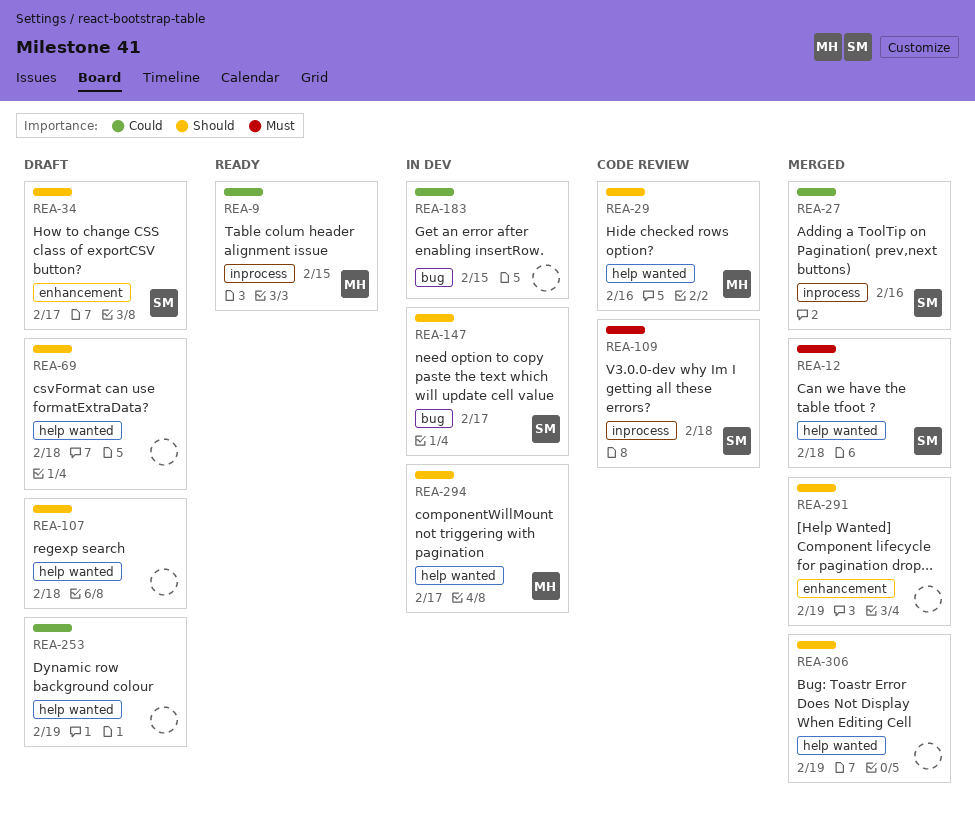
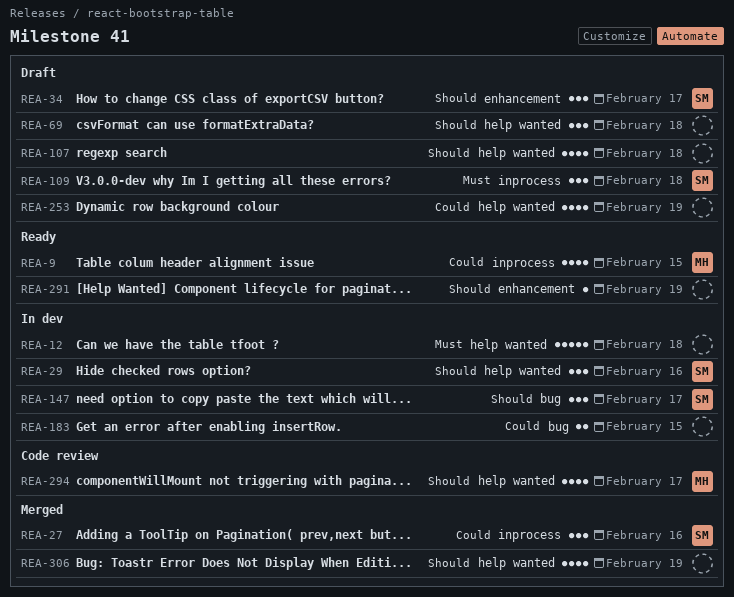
REA-12, status: Merged -> In dev
REA-12, owner: SM -> none
REA-29, status: Code review -> In dev
REA-29, owner: MH -> SM
REA-109, status: Code review -> Draft
REA-291, status: Merged -> Ready
REA-294, status: In dev -> Code review

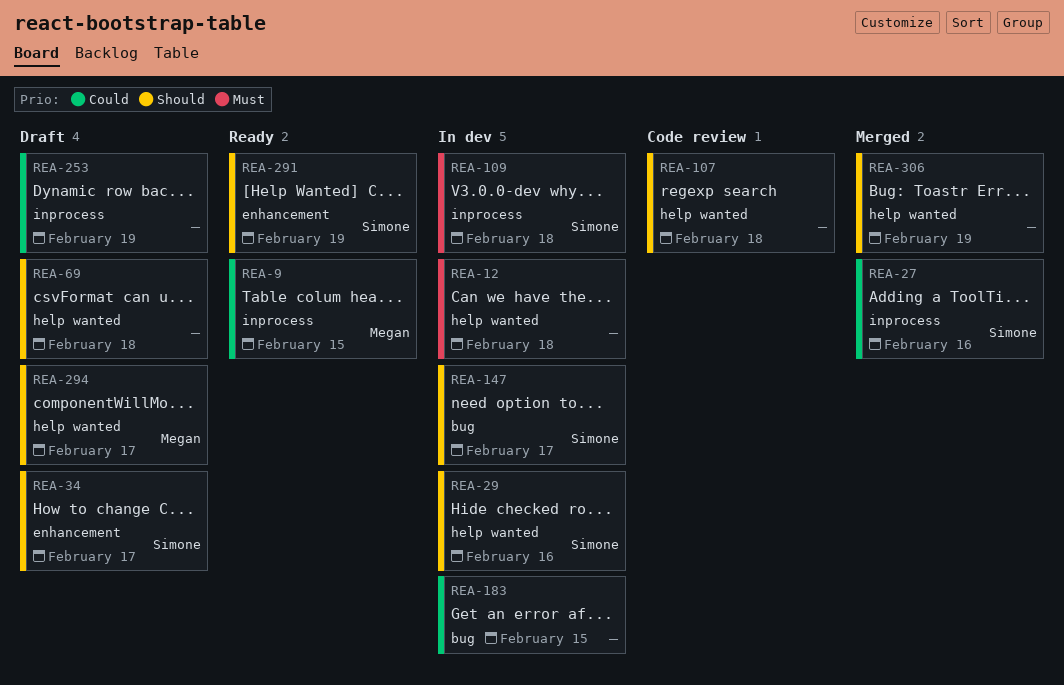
REA-107, status: Draft -> Code review
REA-109, status: Draft -> In dev
REA-253, label: help wanted -> inprocess
REA-291, owner: none -> Simone
REA-294, status: Code review -> Draft

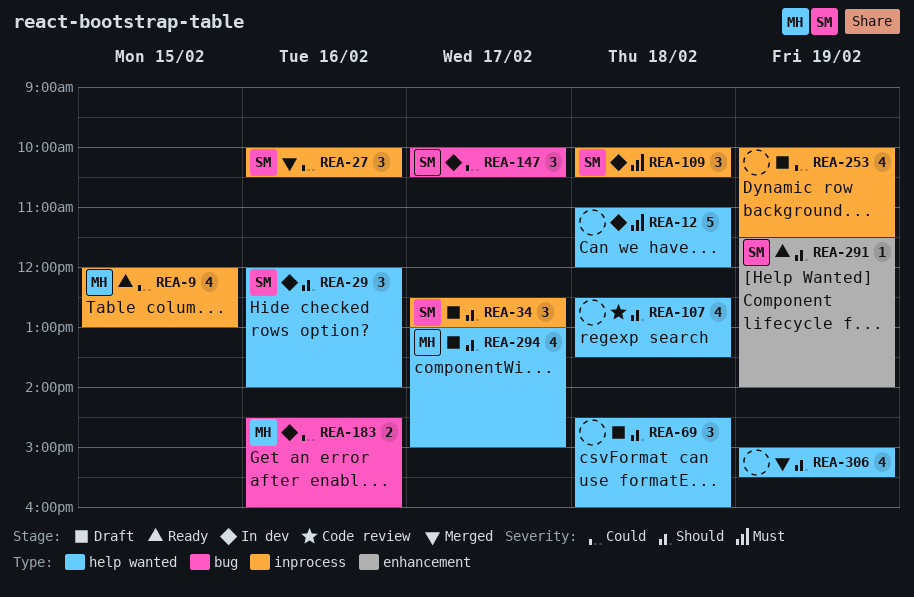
REA-34, label: enhancement -> inprocess
REA-147, priority: Should -> Could
REA-183, owner: none -> Megan
REA-183, day: Feb 15 -> Feb 16

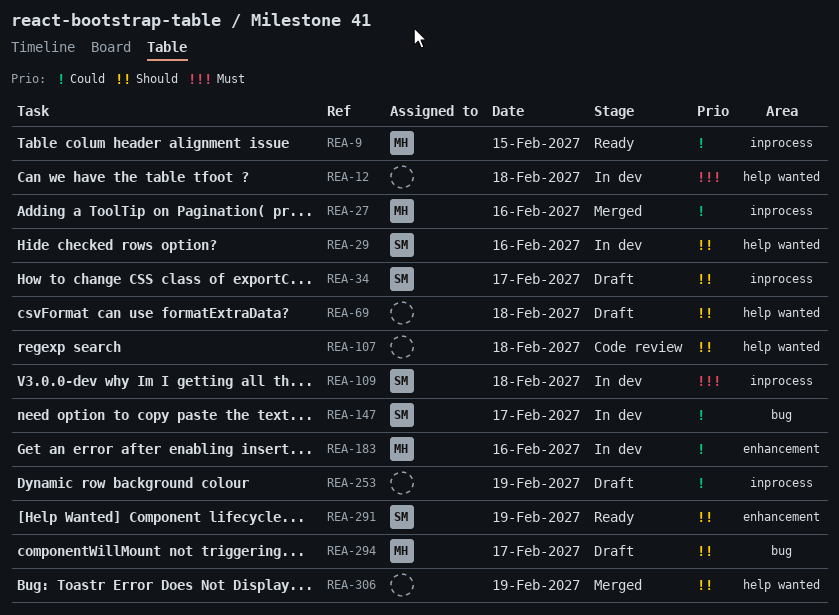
REA-27, owner: SM -> MH
REA-183, label: bug -> enhancement
REA-294, label: help wanted -> bug

